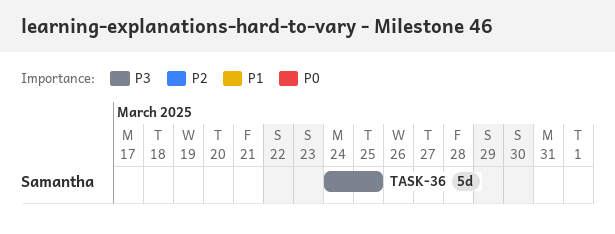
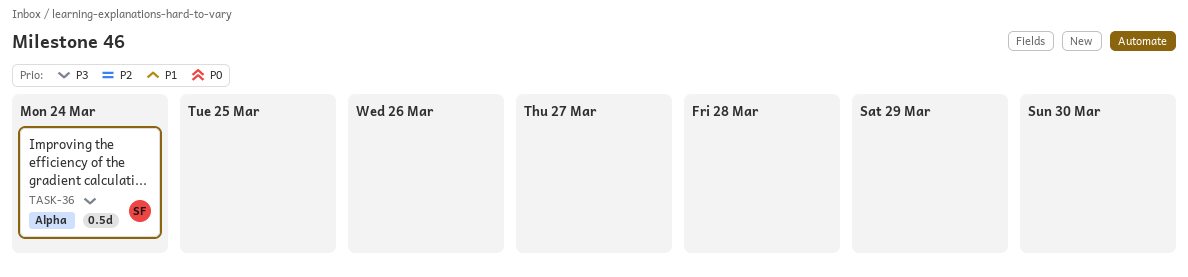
TASK-36, estimate: 5d -> 0.5d
TASK-36, due: Mar 25 -> Mar 24

